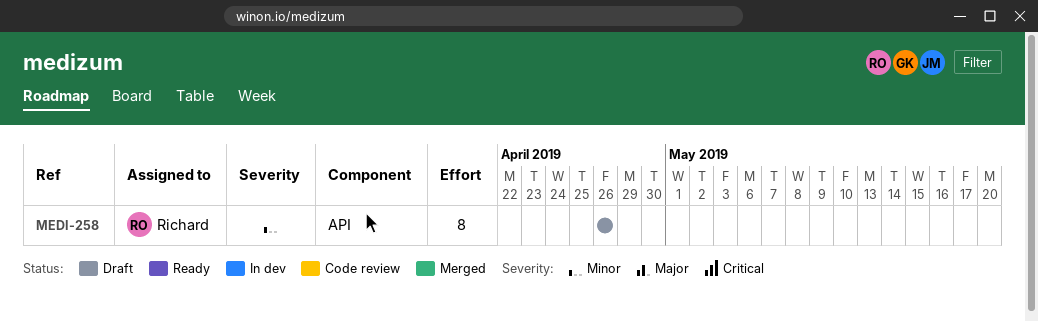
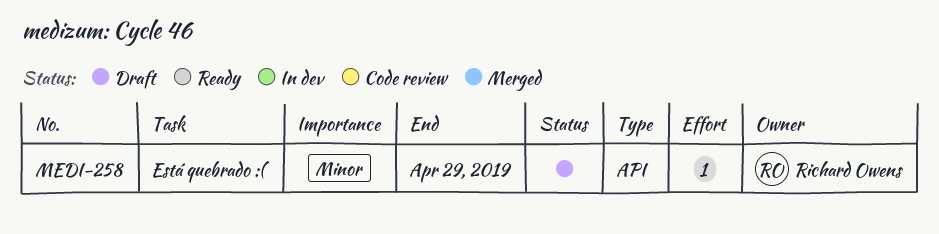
MEDI-258, estimate: 8 -> 1
MEDI-258, due: Apr 26 -> Apr 29

